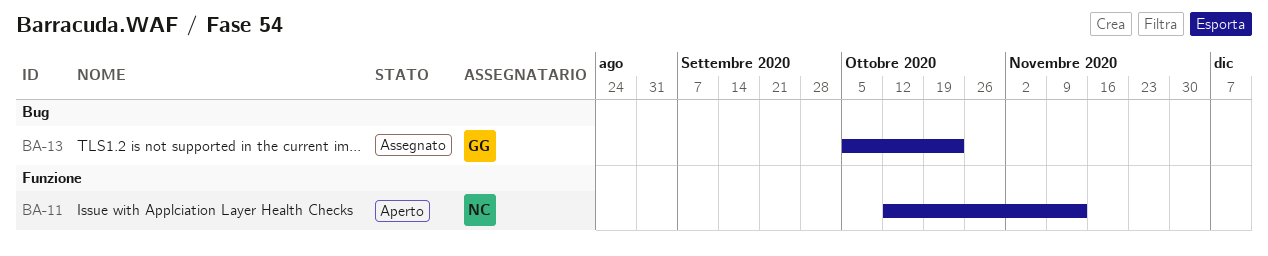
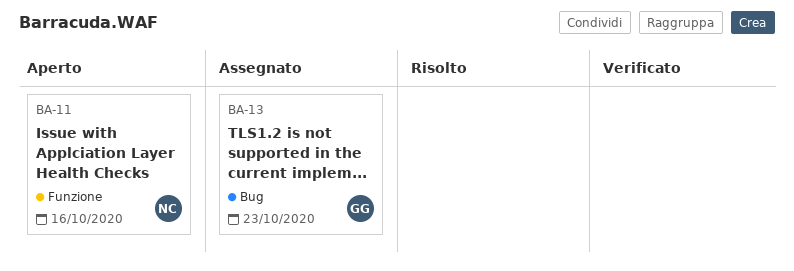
BA-11, due: Nov 13 -> Oct 16

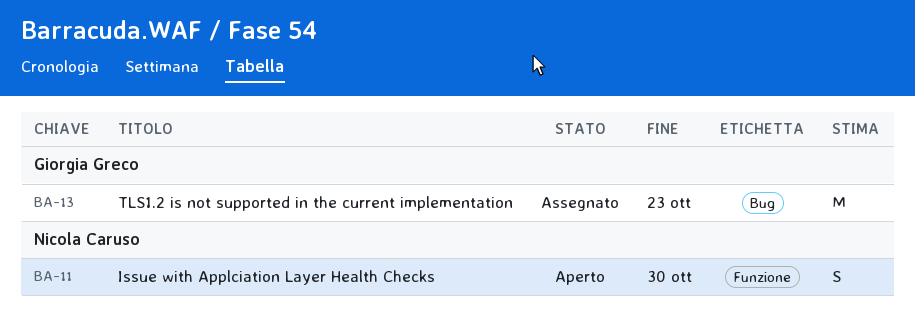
BA-11, due: Oct 16 -> Oct 30

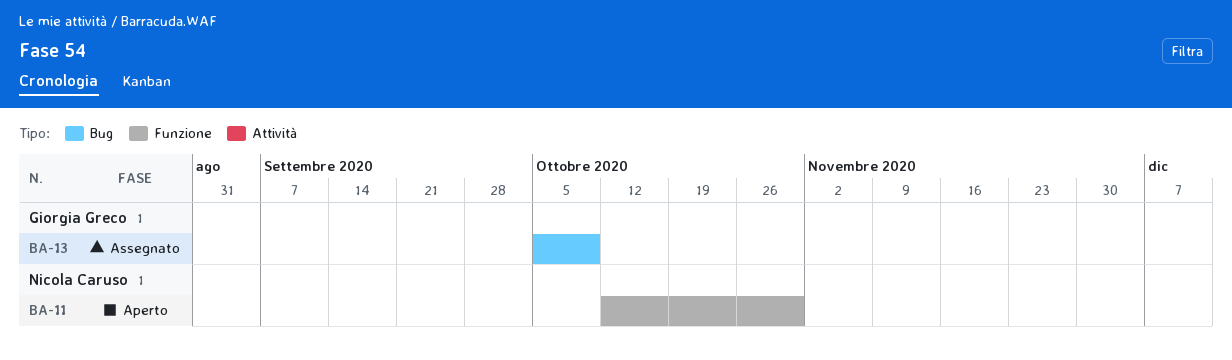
BA-13, due: Oct 23 -> Oct 9

